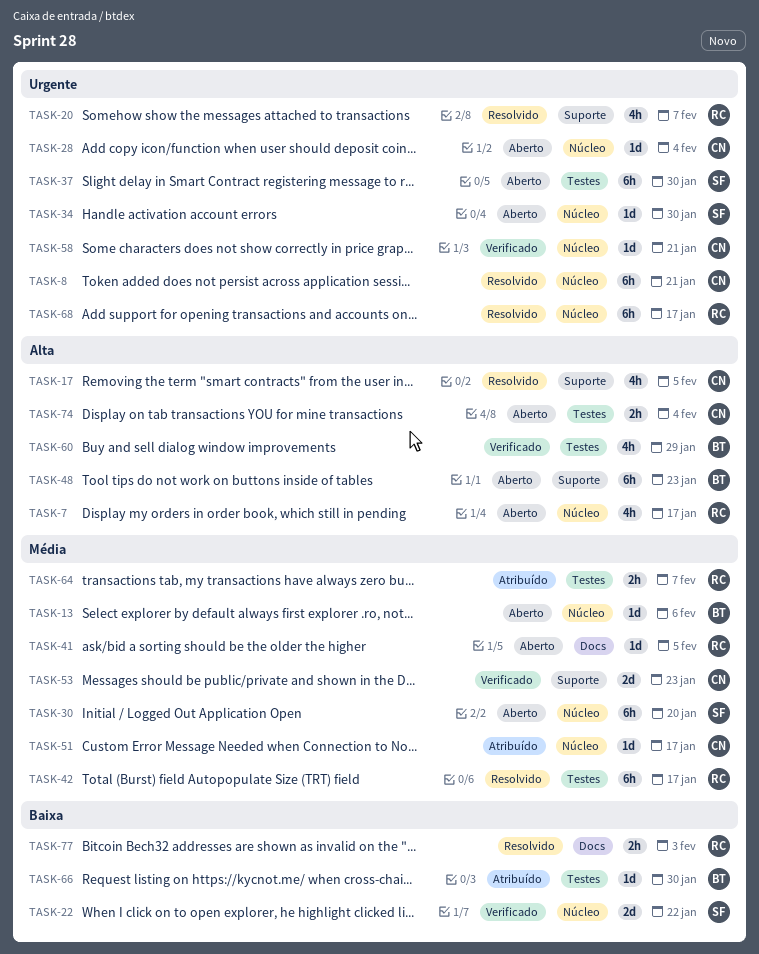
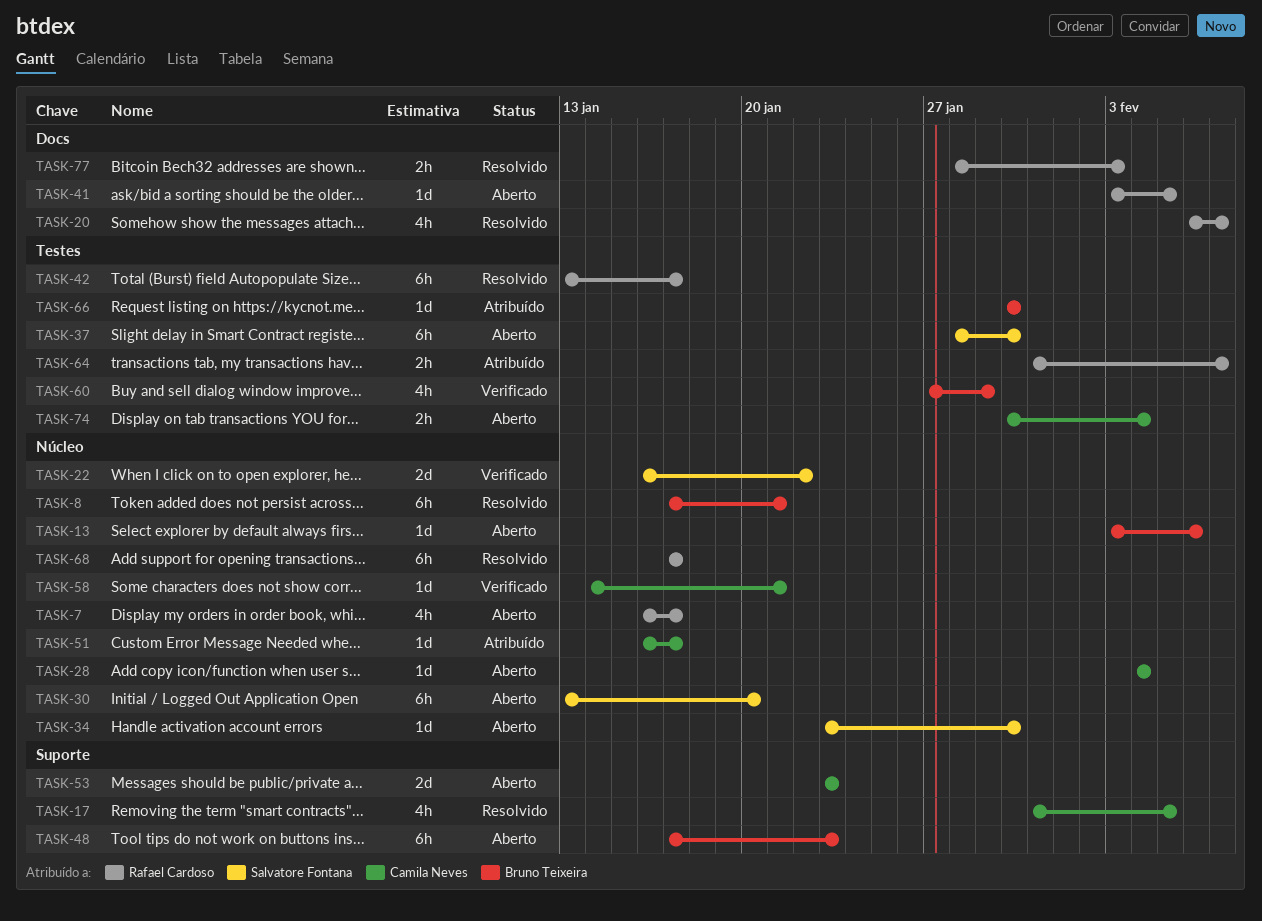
TASK-8, owner: Camila Neves -> Bruno Teixeira
TASK-20, label: Suporte -> Docs
TASK-53, status: Verificado -> Aberto

